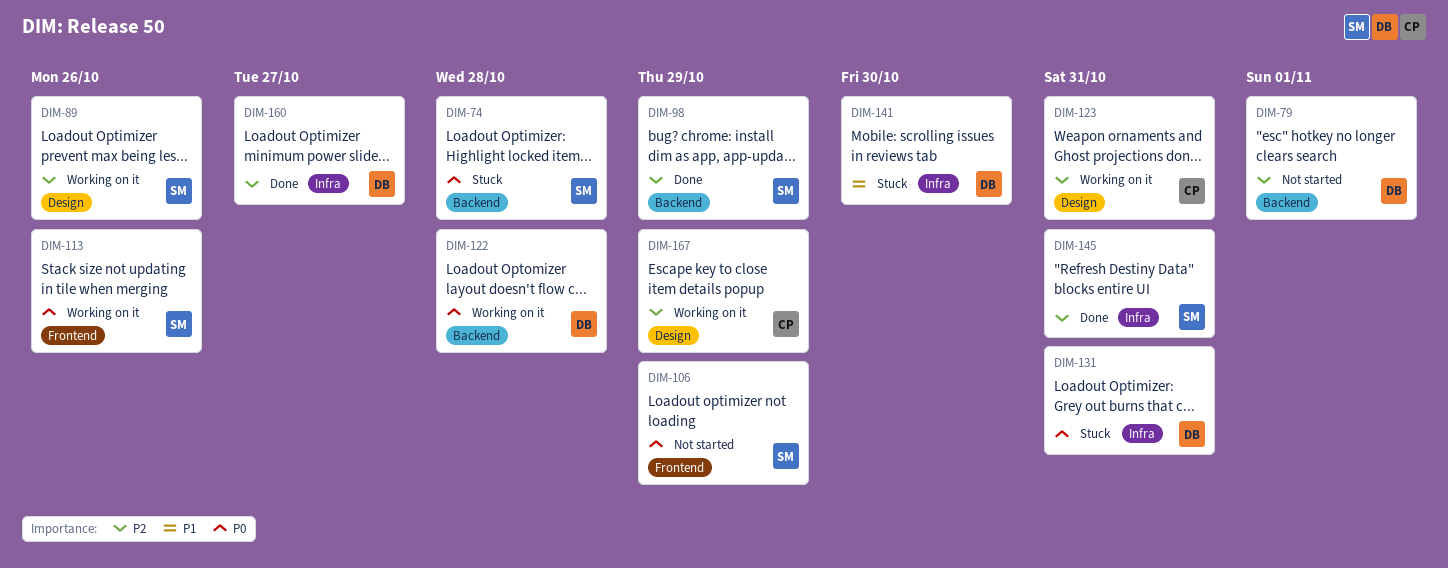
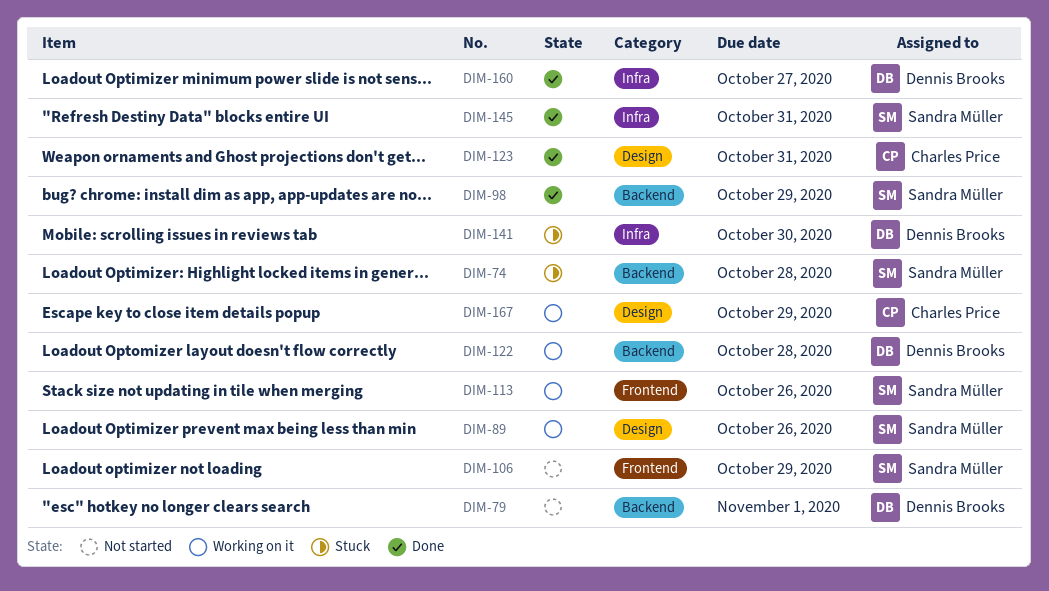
DIM-123, status: Working on it -> Done
DIM-131: present -> none

